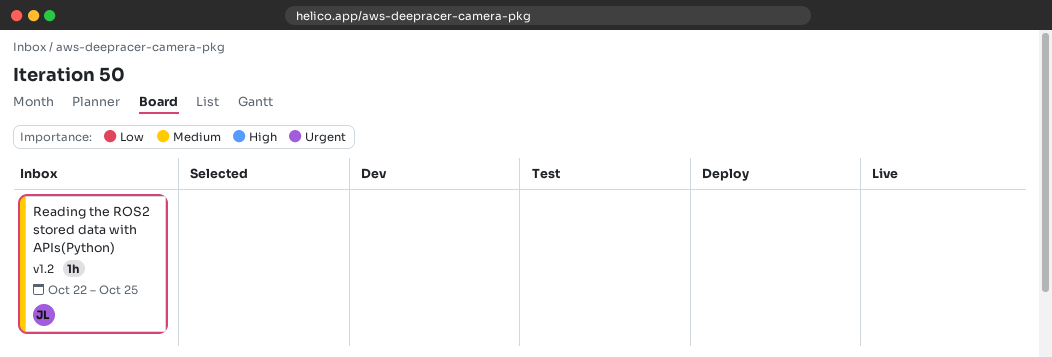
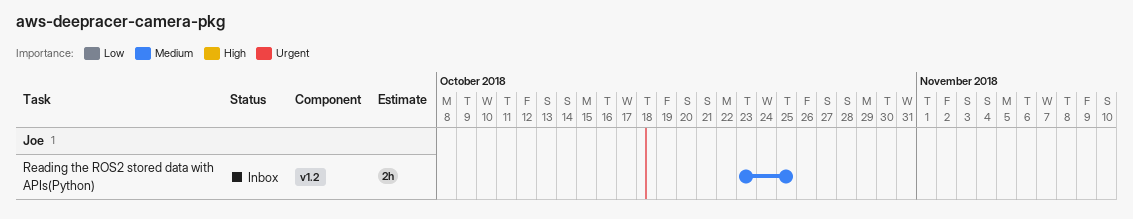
Reading the ROS2 stored data with APIs(Python), estimate: 1h -> 2h
Reading the ROS2 stored data with APIs(Python), start: Oct 22 -> Oct 23

